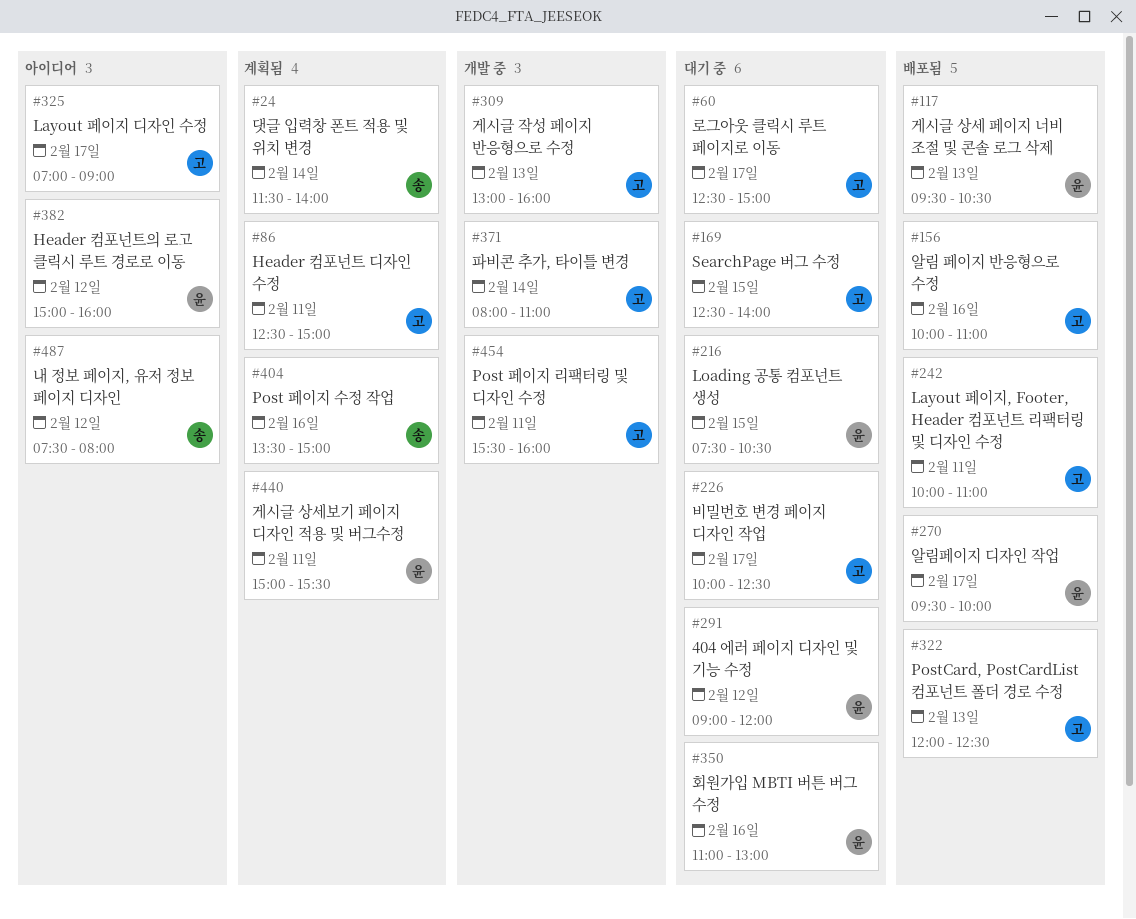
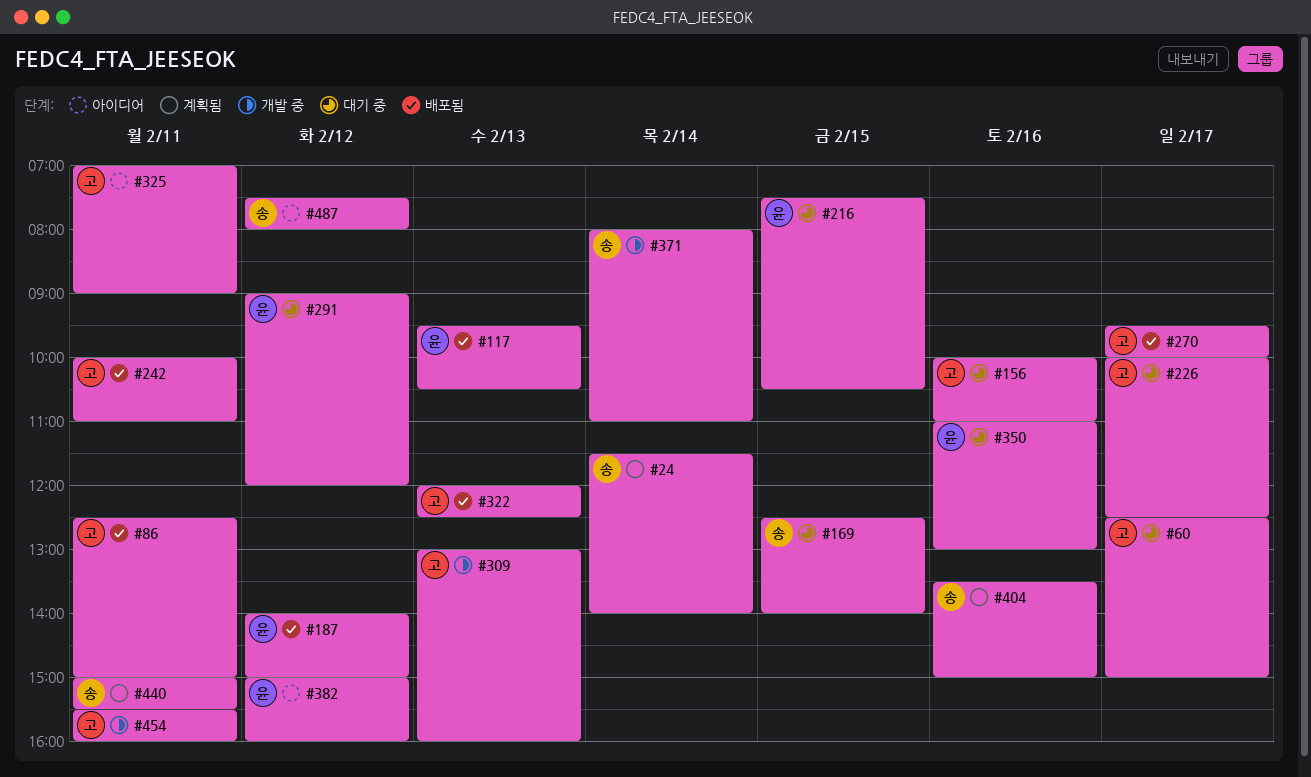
#86, status: 계획됨 -> 배포됨
#156, status: 배포됨 -> 대기 중
#169, owner: 고 -> 송
#187: none -> present
#270, owner: 윤 -> 고
#325, day: Feb 17 -> Feb 11
#371, owner: 고 -> 송
#440, owner: 윤 -> 송

